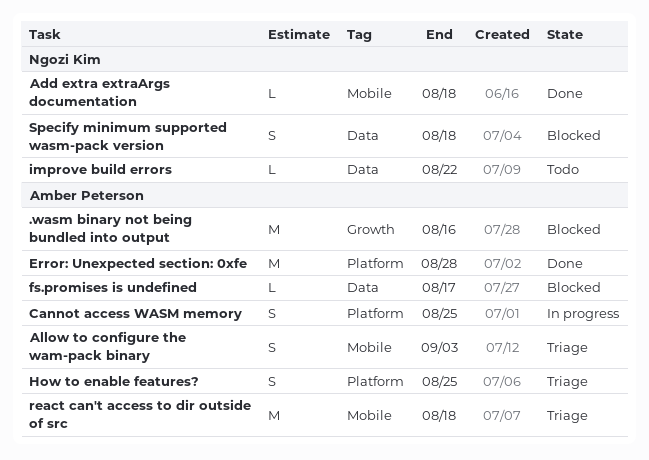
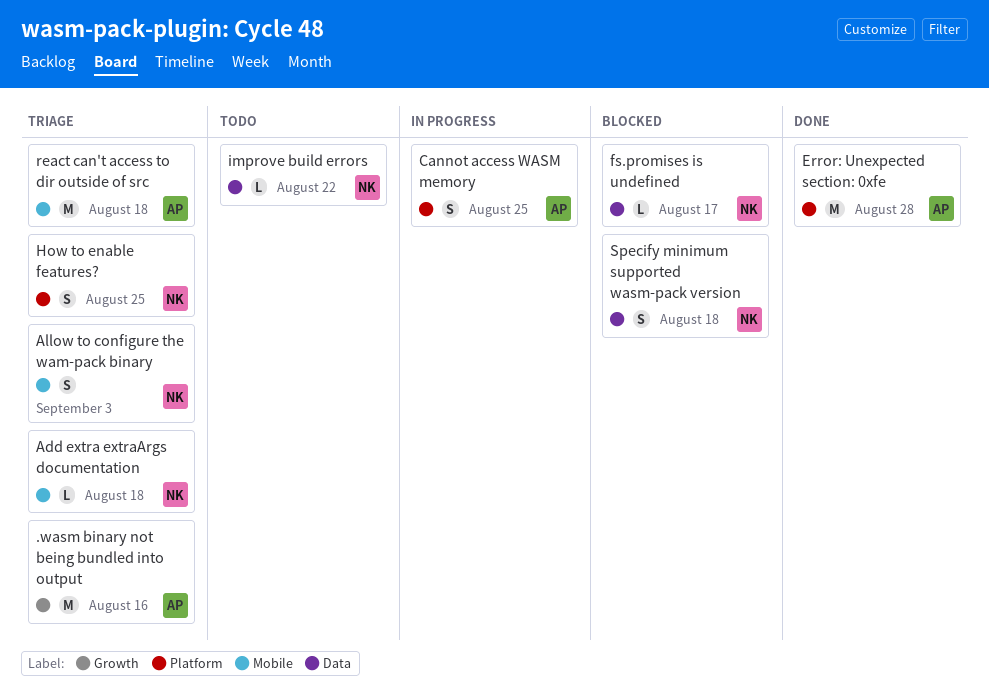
.wasm binary not being bundled into output, status: Blocked -> Triage
Add extra extraArgs documentation, status: Done -> Triage
Allow to configure the wam-pack binary, owner: Amber Peterson -> Ngozi Kim
fs.promises is undefined, owner: Amber Peterson -> Ngozi Kim
How to enable features?, owner: Amber Peterson -> Ngozi Kim

